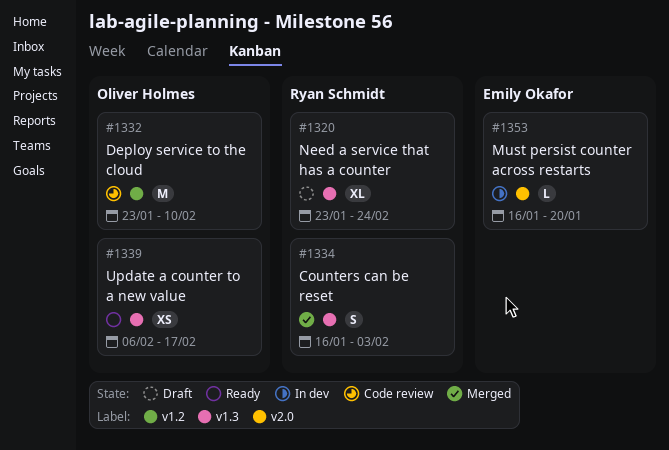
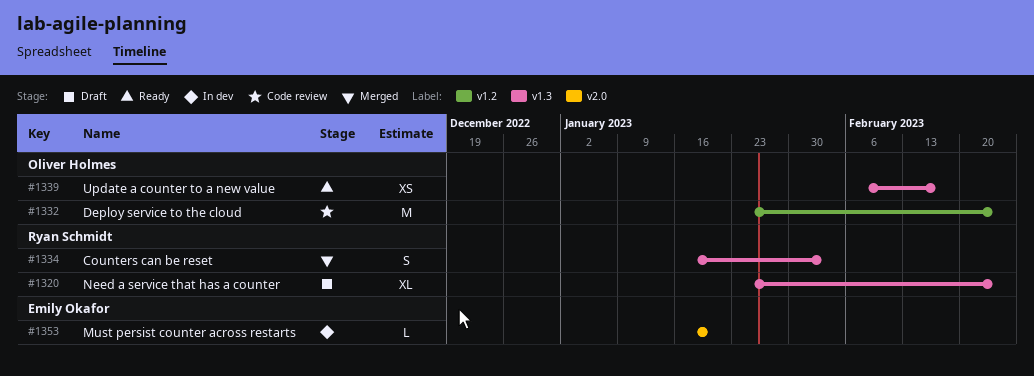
#1332, due: Feb 10 -> Feb 24

